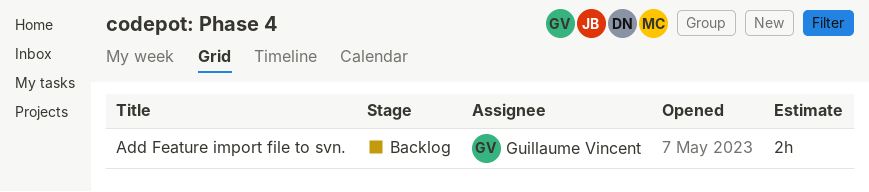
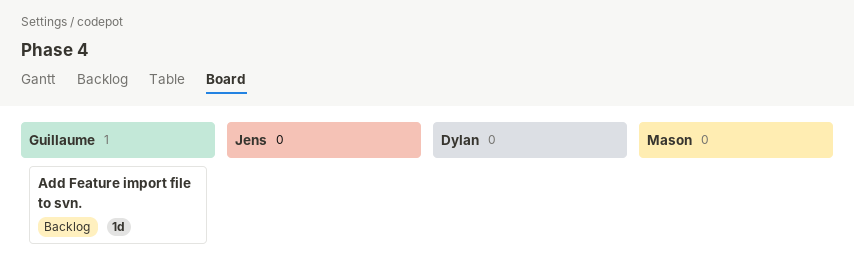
Add Feature import file to svn., estimate: 2h -> 1d

